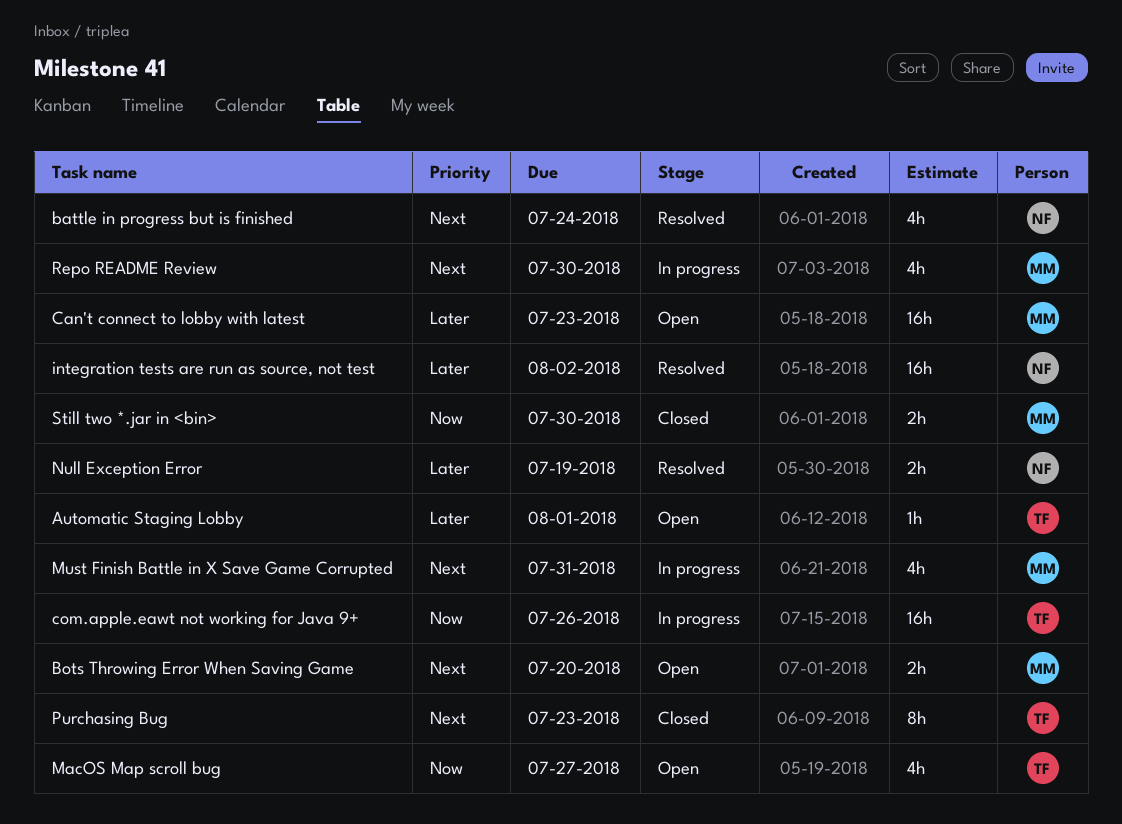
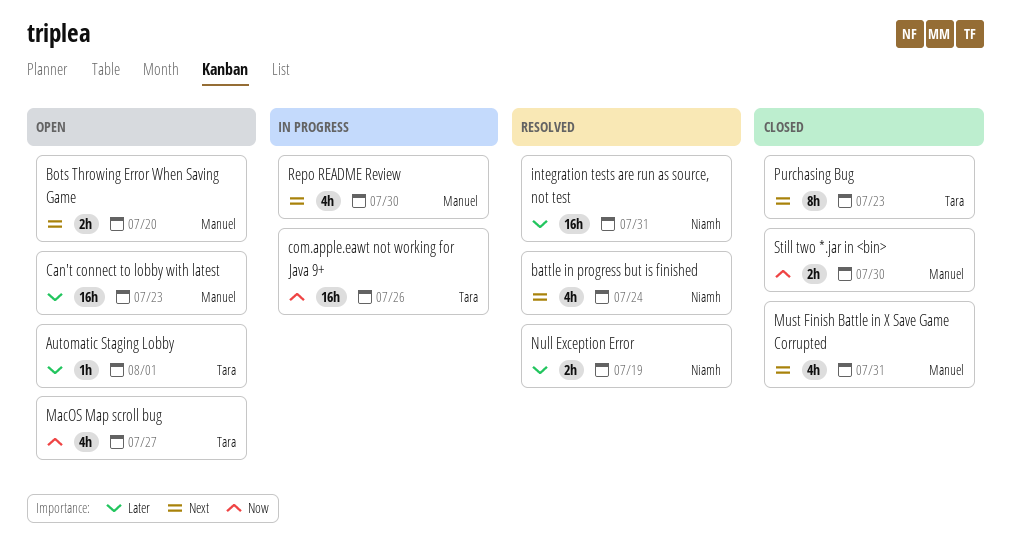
integration tests are run as source, not test, due: Aug 2 -> Jul 31
Must Finish Battle in X Save Game Corrupted, status: In progress -> Closed

